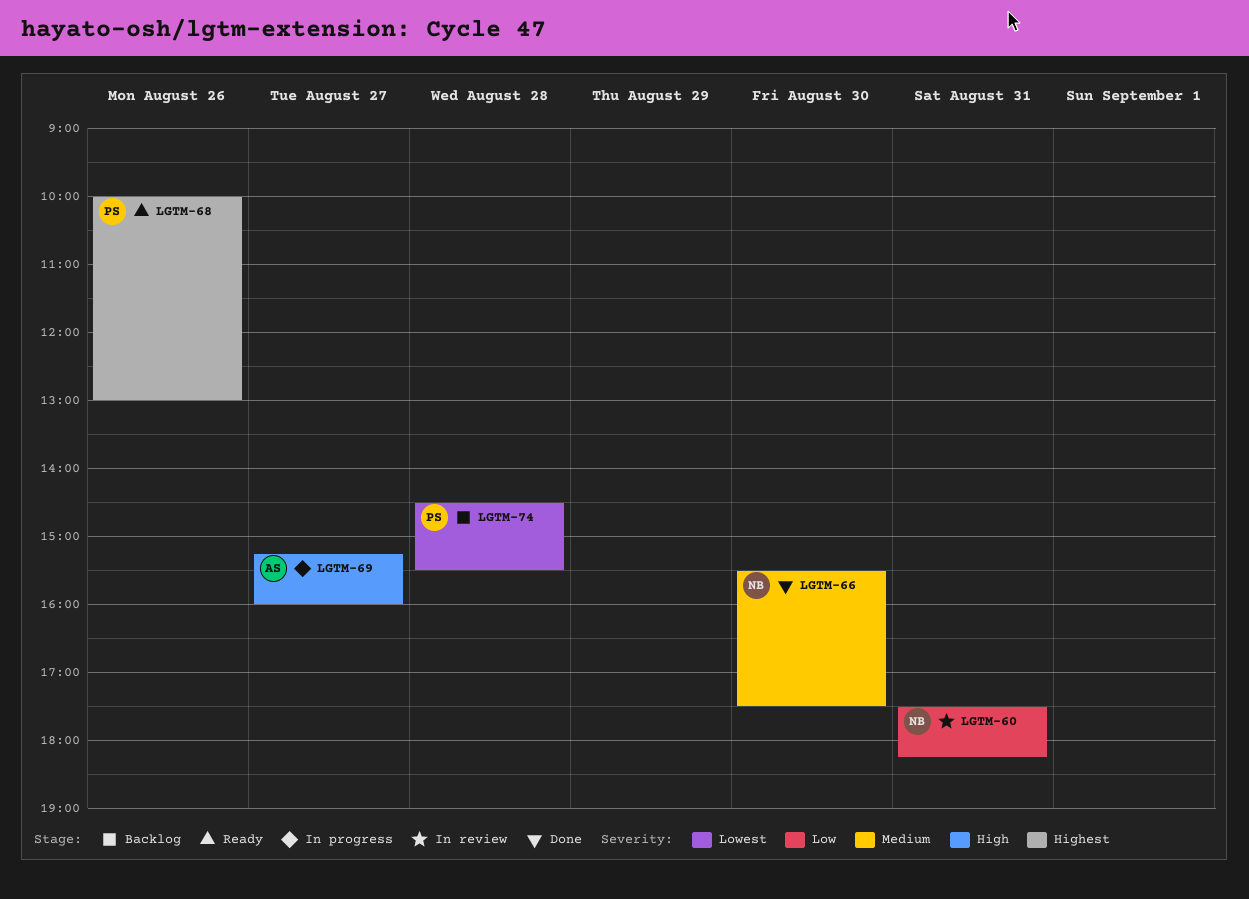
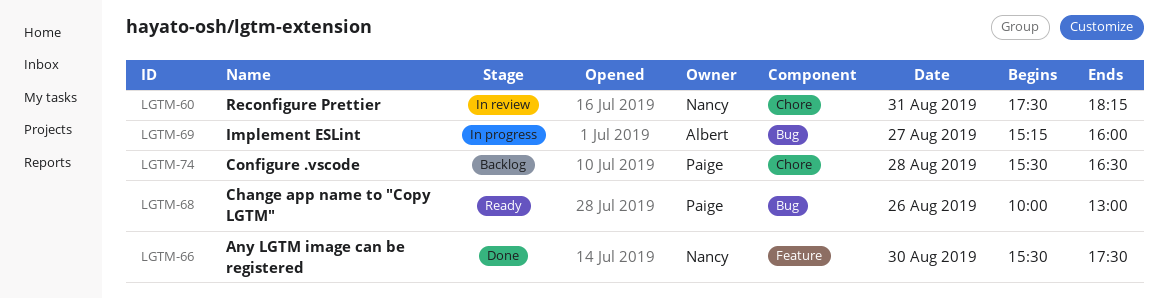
LGTM-74, begins: 14:30 -> 15:30
LGTM-74, ends: 15:30 -> 16:30

